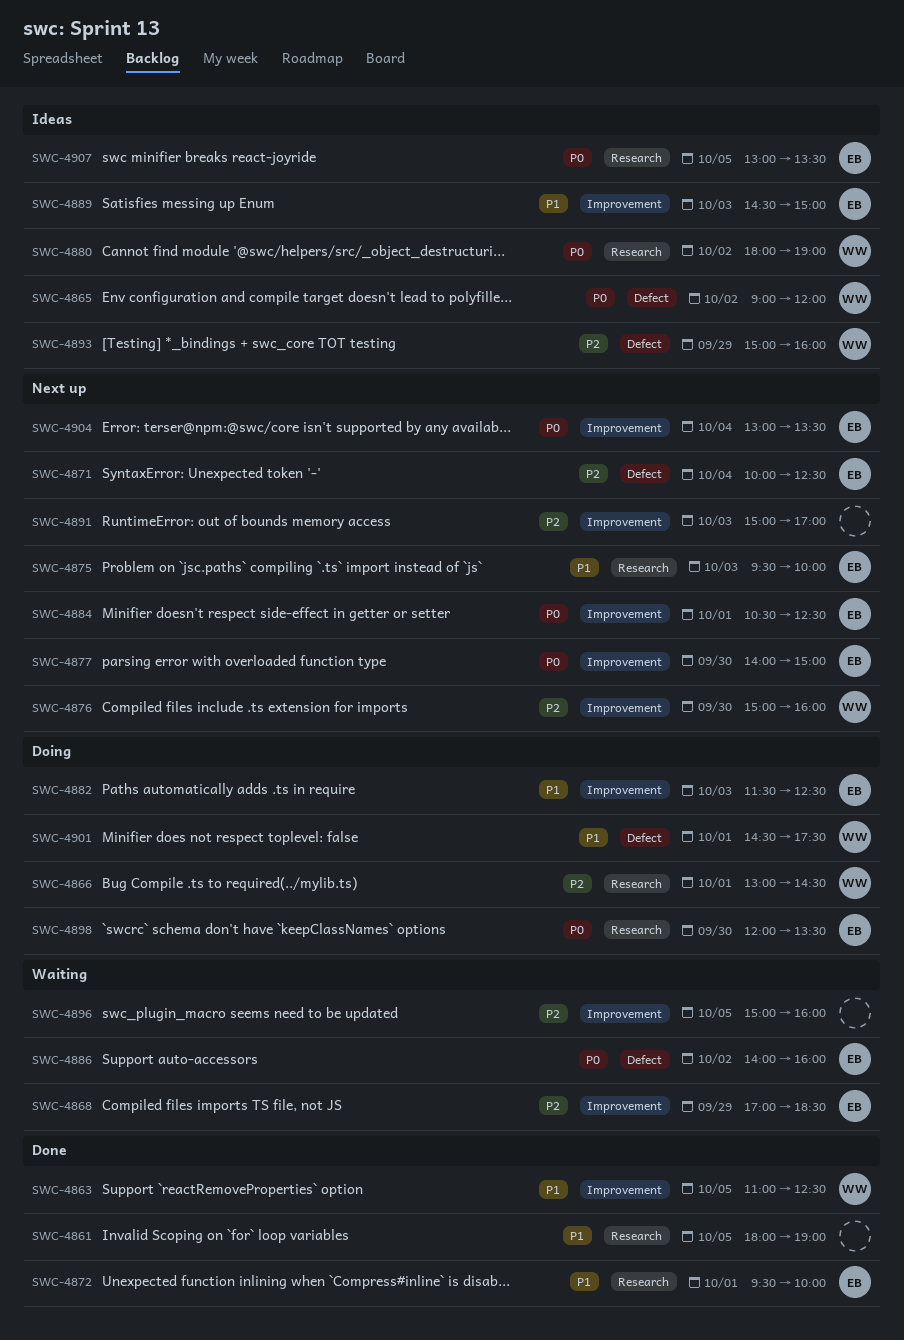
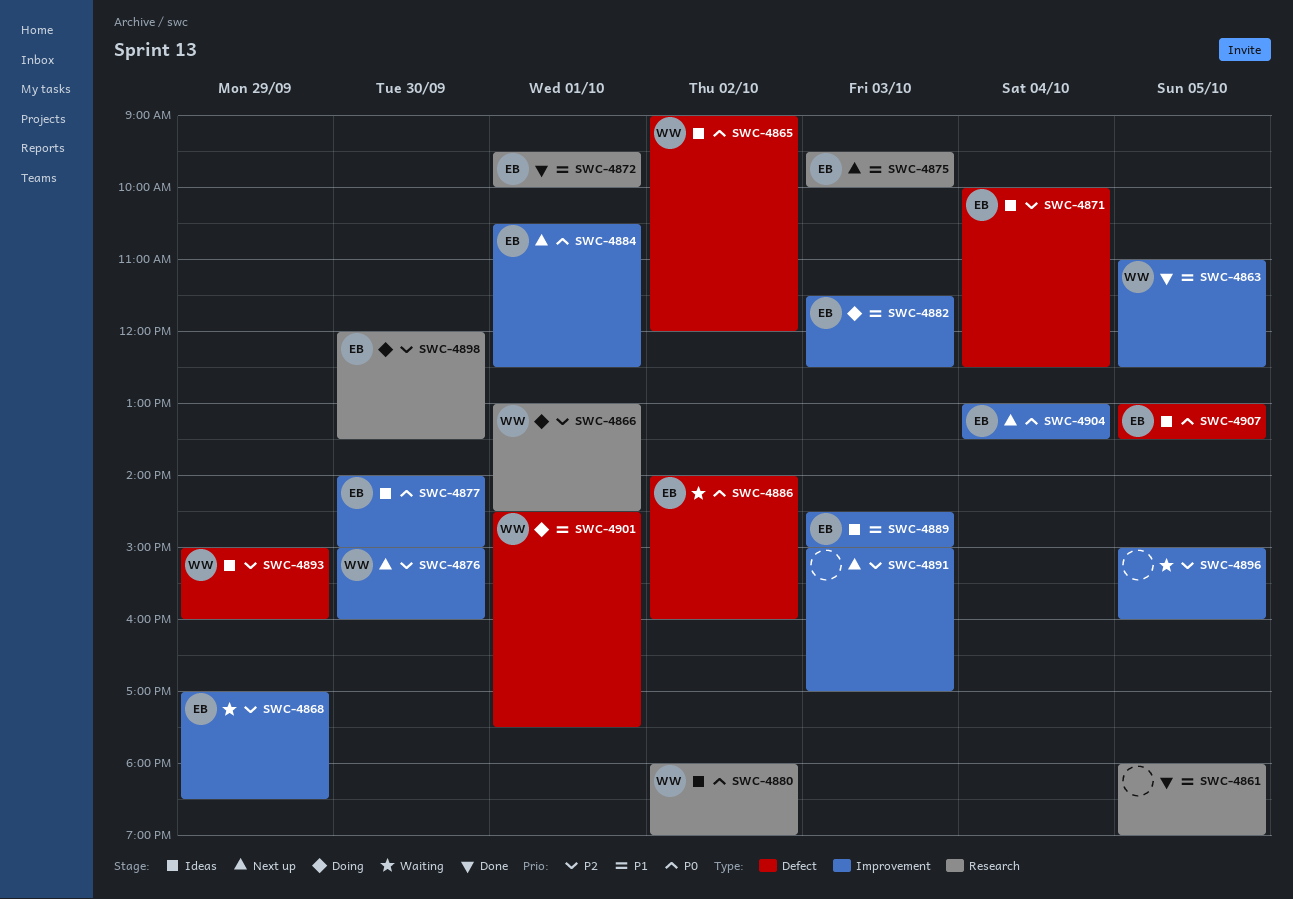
SWC-4871, status: Next up -> Ideas
SWC-4877, status: Next up -> Ideas
SWC-4898, priority: P0 -> P2
SWC-4907, label: Research -> Defect

